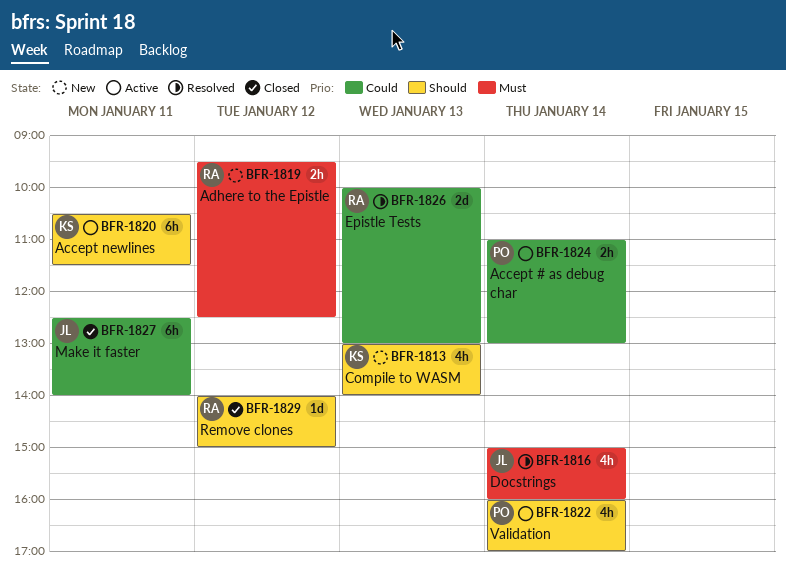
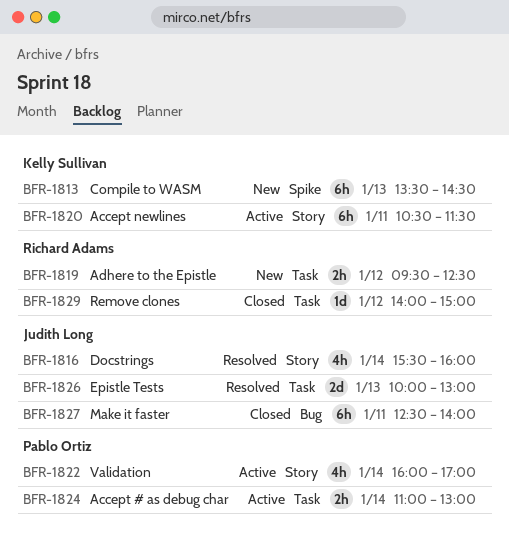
BFR-1813, estimate: 4h -> 6h
BFR-1813, begins: 13:00 -> 13:30
BFR-1813, ends: 14:00 -> 14:30
BFR-1816, begins: 15:00 -> 15:30
BFR-1826, owner: Richard Adams -> Judith Long

